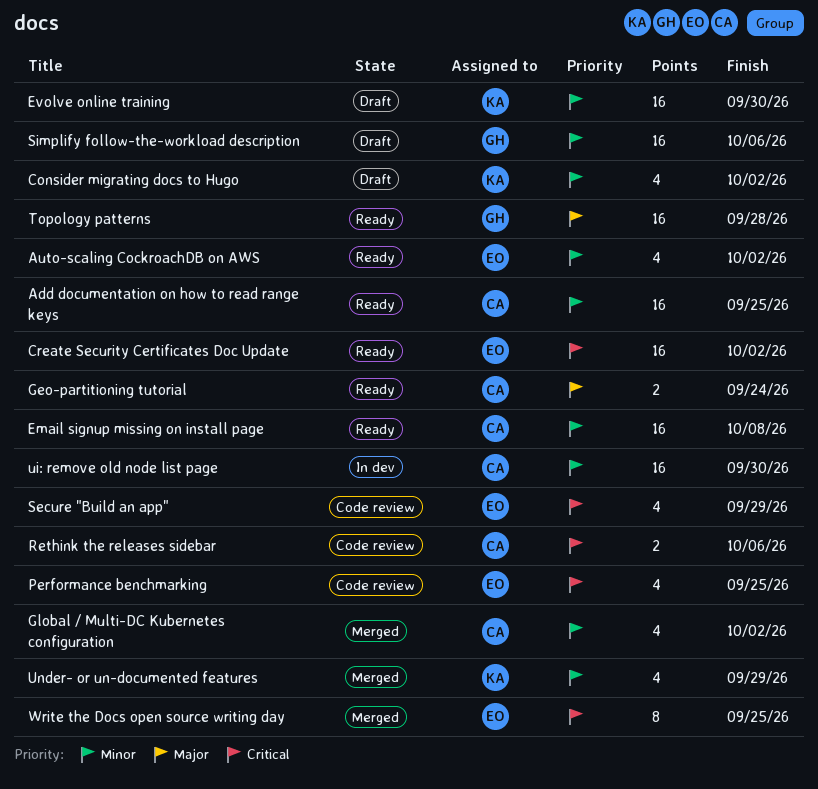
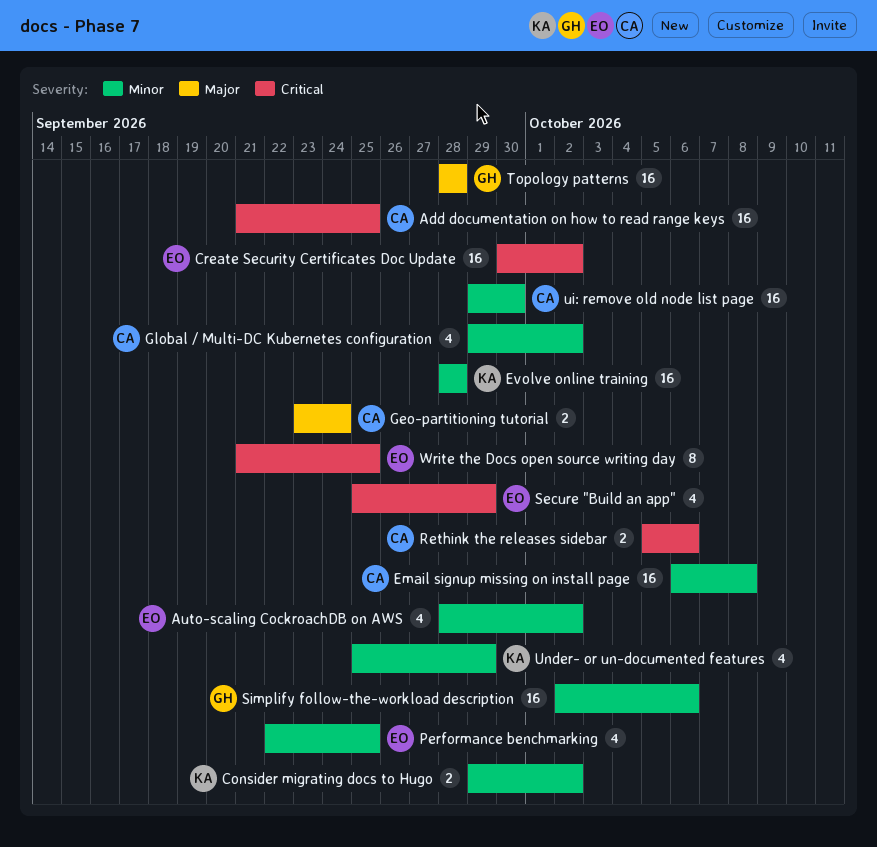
Add documentation on how to read range keys, priority: Minor -> Critical
Consider migrating docs to Hugo, estimate: 4 -> 2
Evolve online training, due: Sep 30 -> Sep 28
Performance benchmarking, priority: Critical -> Minor

